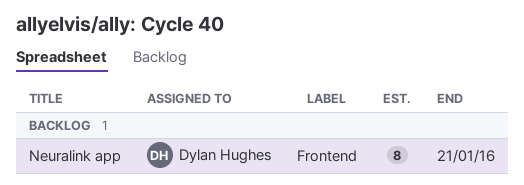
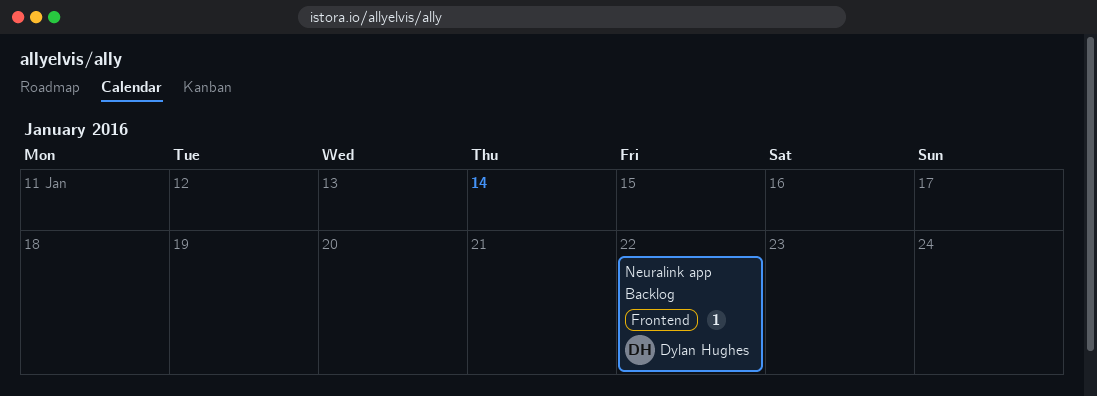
Neuralink app, estimate: 8 -> 1
Neuralink app, due: Jan 21 -> Jan 22

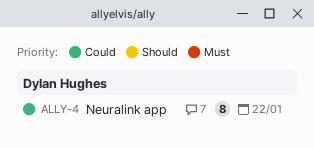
Neuralink app, estimate: 1 -> 8

